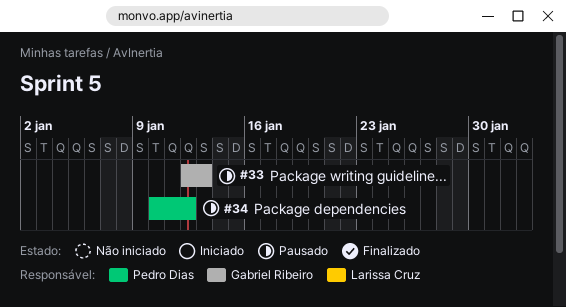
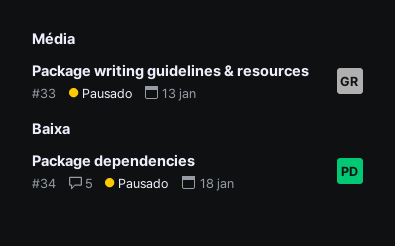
#34, due: Jan 12 -> Jan 18

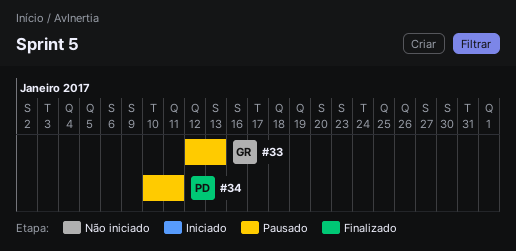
#34, due: Jan 18 -> Jan 11

